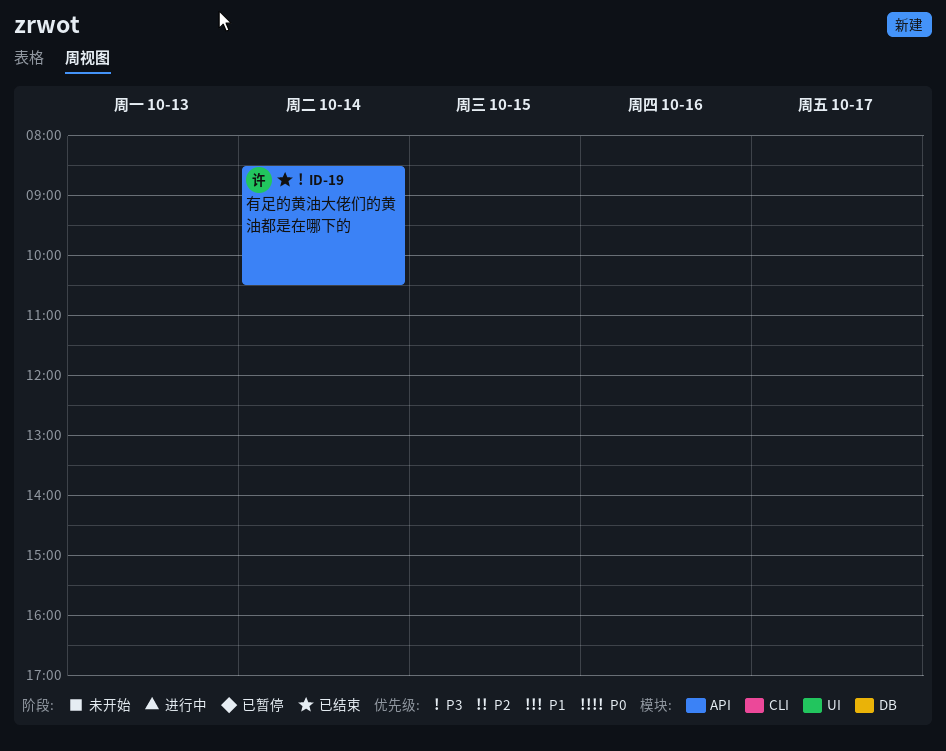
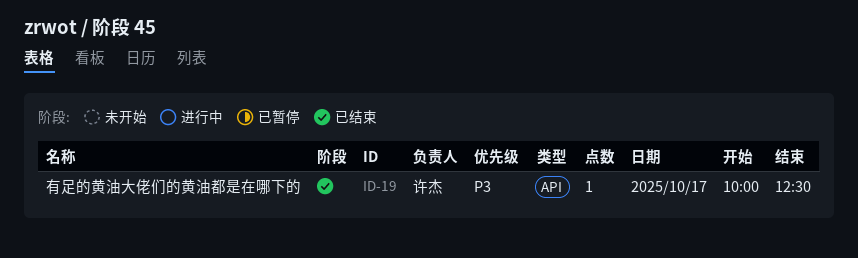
ID-19, day: Oct 14 -> Oct 17
ID-19, begins: 08:30 -> 10:00
ID-19, ends: 10:30 -> 12:30

